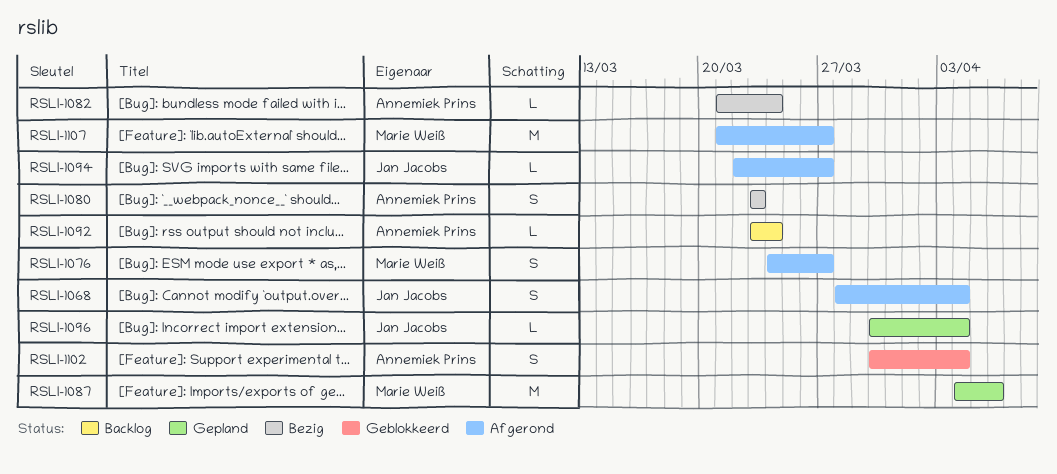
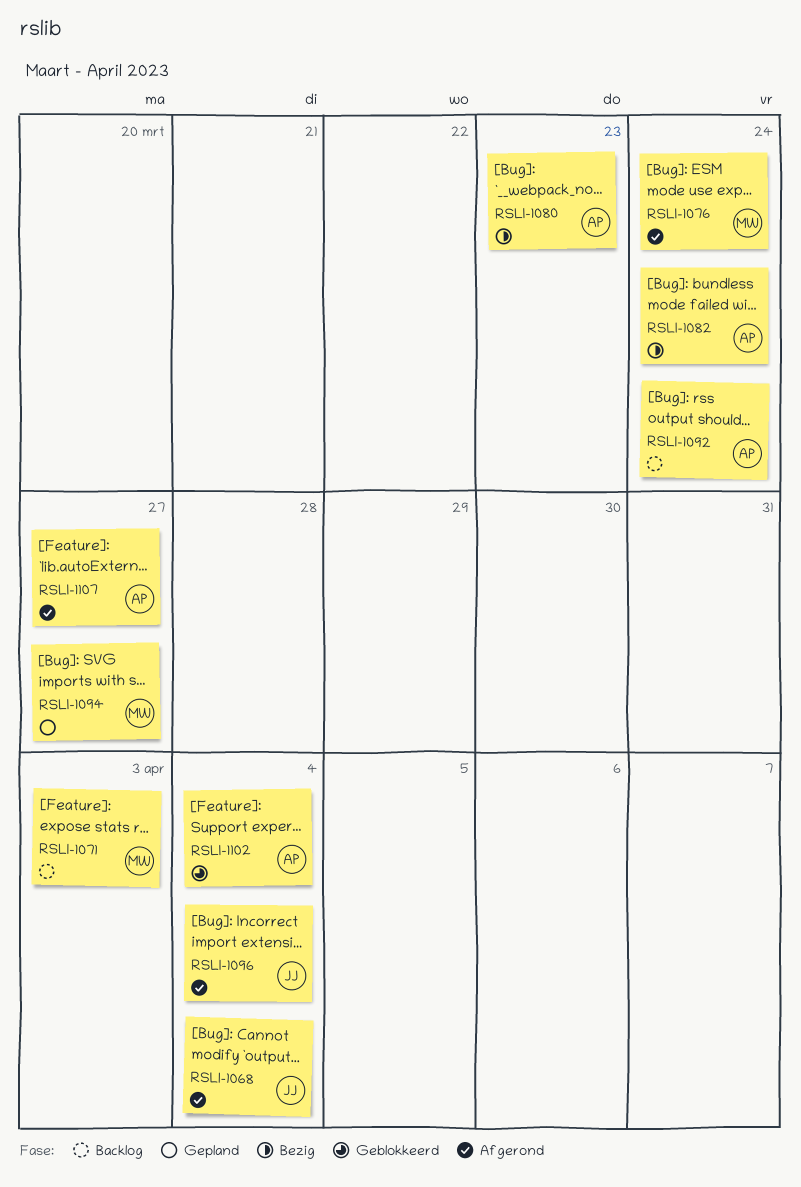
RSLI-1071: none -> present
RSLI-1076, due: Mar 27 -> Mar 24
RSLI-1087: present -> none
RSLI-1094, status: Afgerond -> Gepland
RSLI-1094, owner: Jan Jacobs -> Marie Weiß
RSLI-1096, status: Gepland -> Afgerond
RSLI-1107, owner: Marie Weiß -> Annemiek Prins

